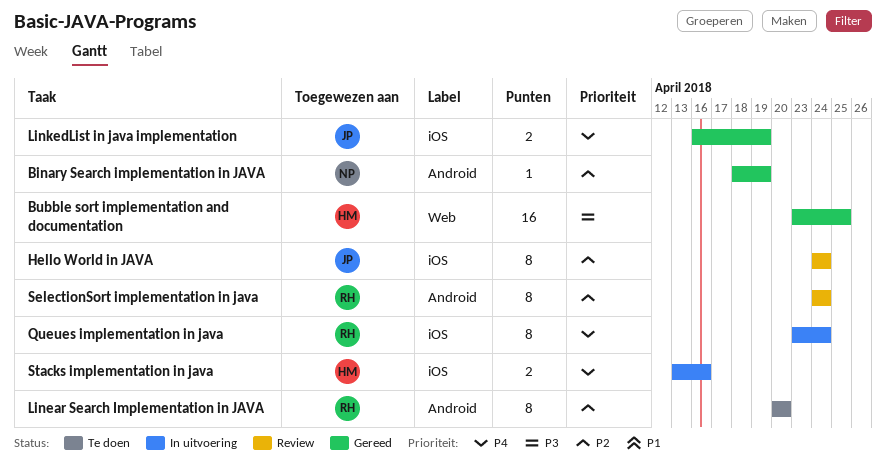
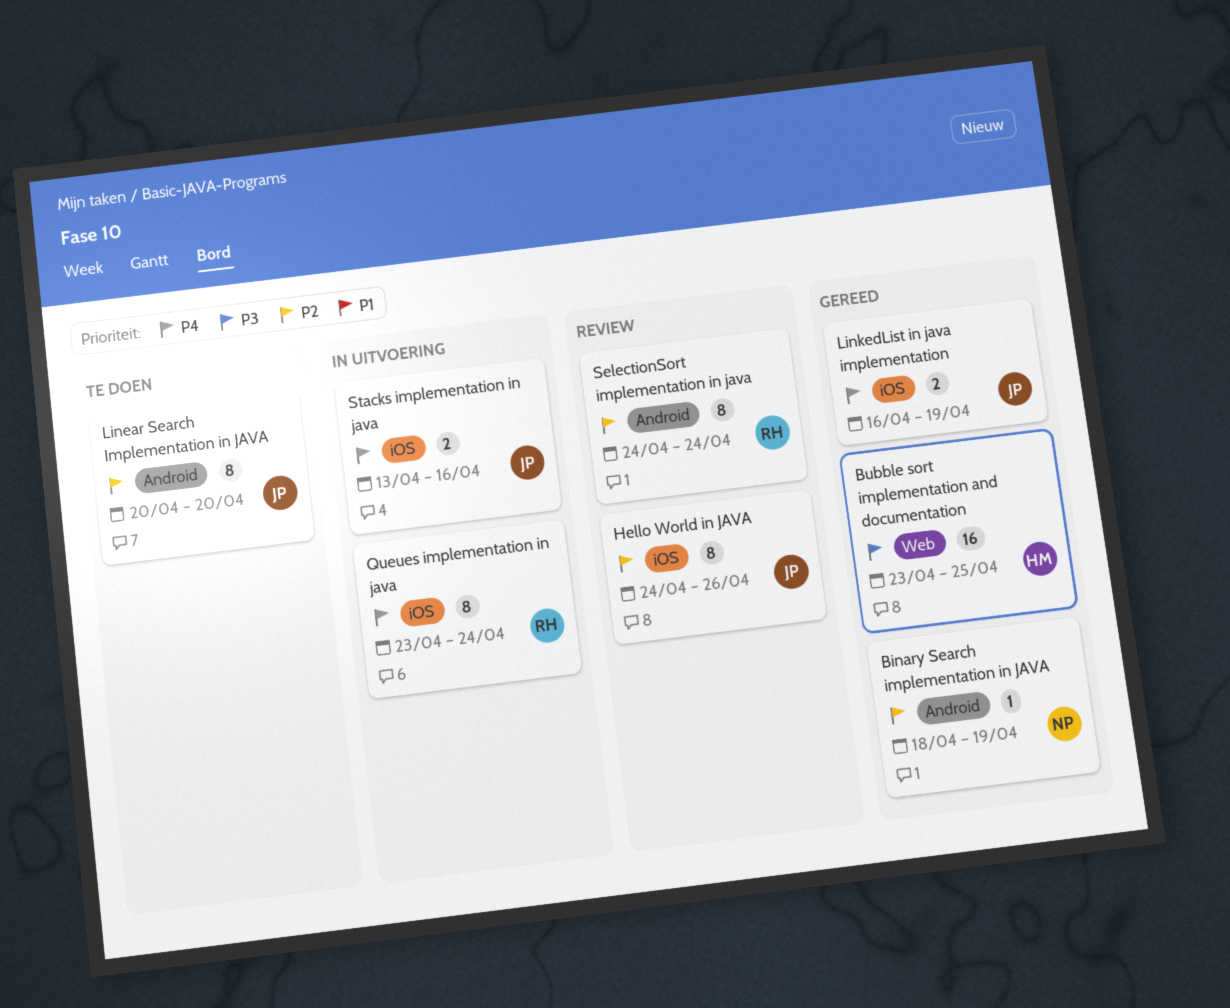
Hello World in JAVA, due: Apr 24 -> Apr 26
Linear Search Implementation in JAVA, owner: RH -> JP
Stacks implementation in java, owner: HM -> JP

